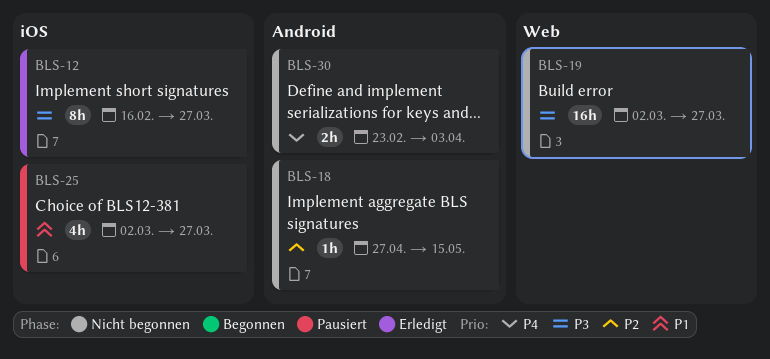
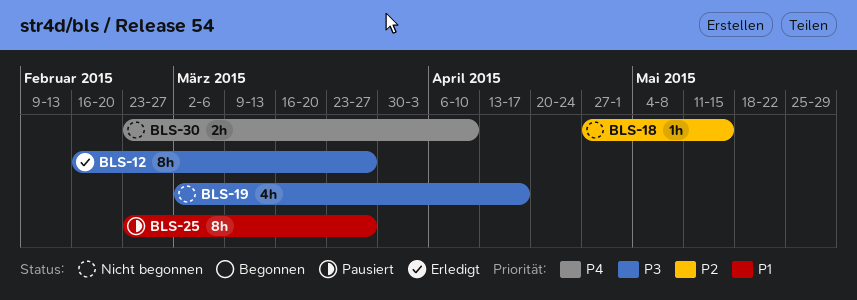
BLS-19, estimate: 16h -> 4h
BLS-19, due: Mar 27 -> Apr 17
BLS-25, estimate: 4h -> 8h
BLS-25, start: Mar 2 -> Feb 23
BLS-30, due: Apr 3 -> Apr 10

